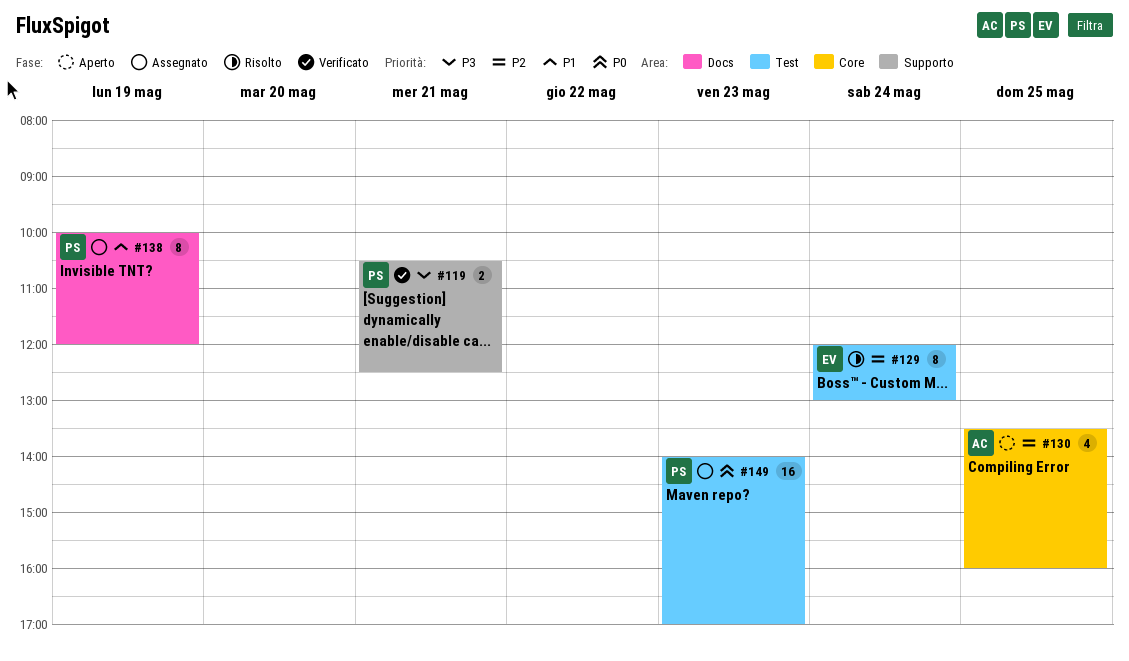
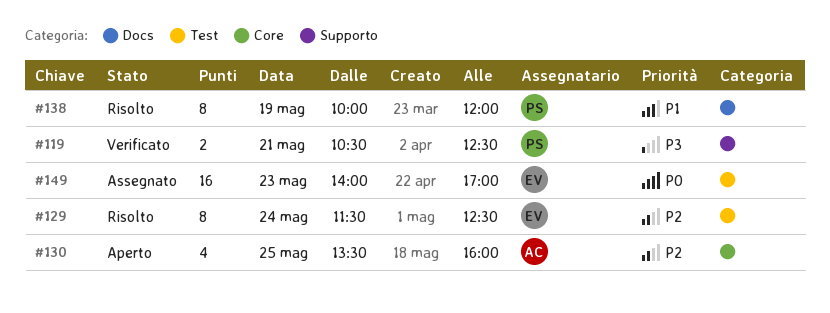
#129, begins: 12:00 -> 11:30
#129, ends: 13:00 -> 12:30
#138, status: Assegnato -> Risolto
#149, owner: PS -> EV

